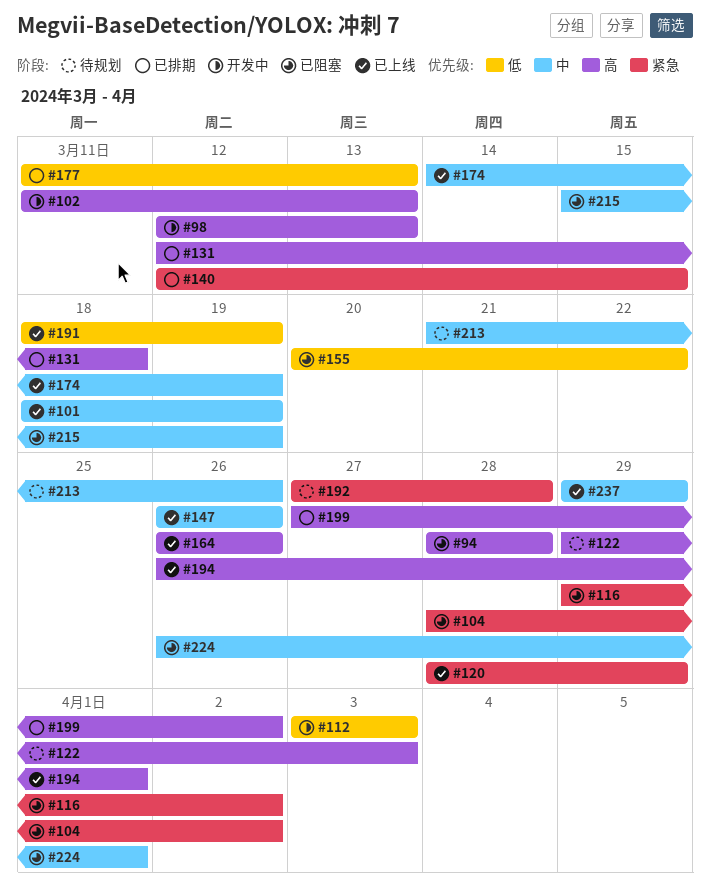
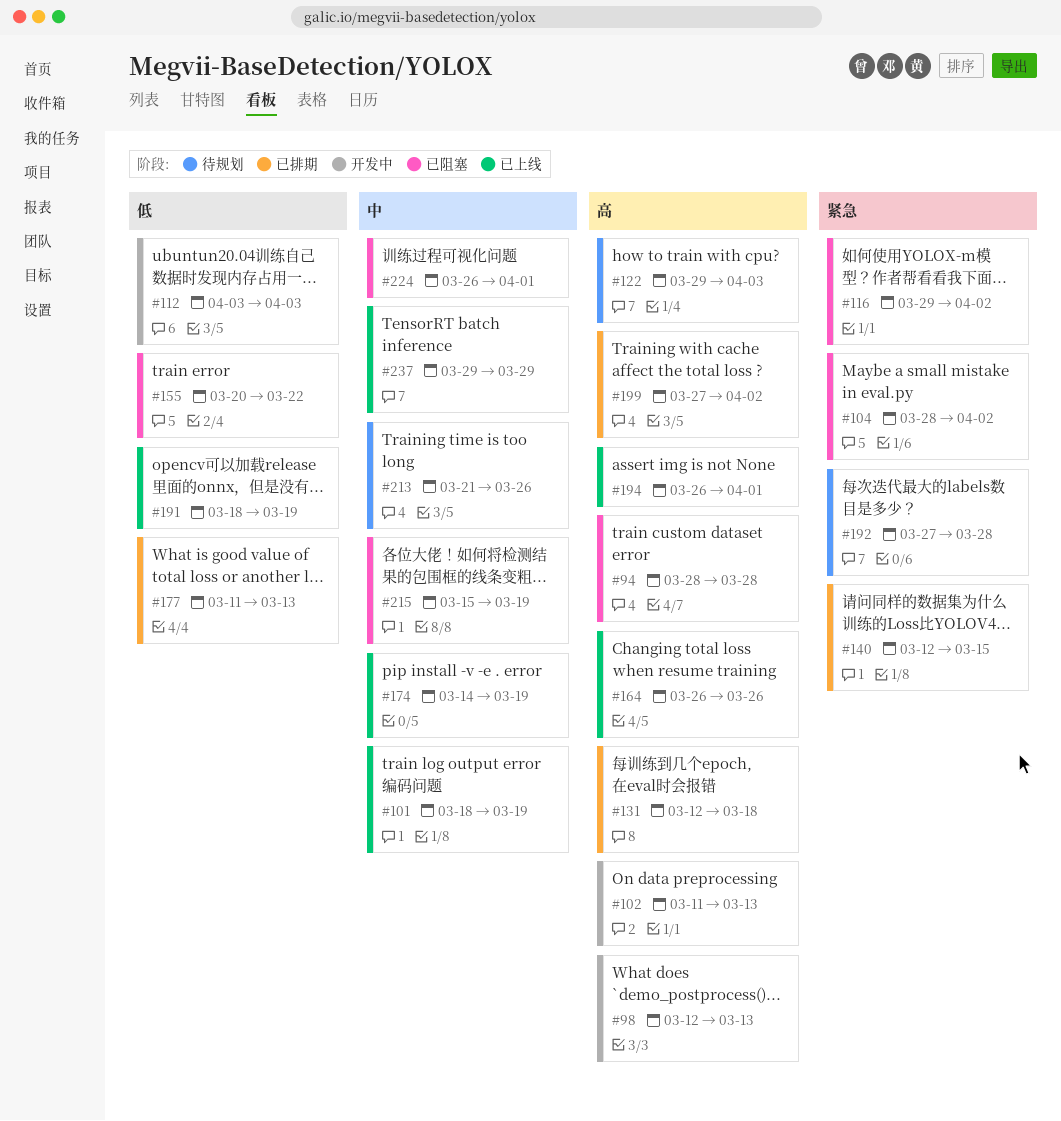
#120: present -> none
#147: present -> none

